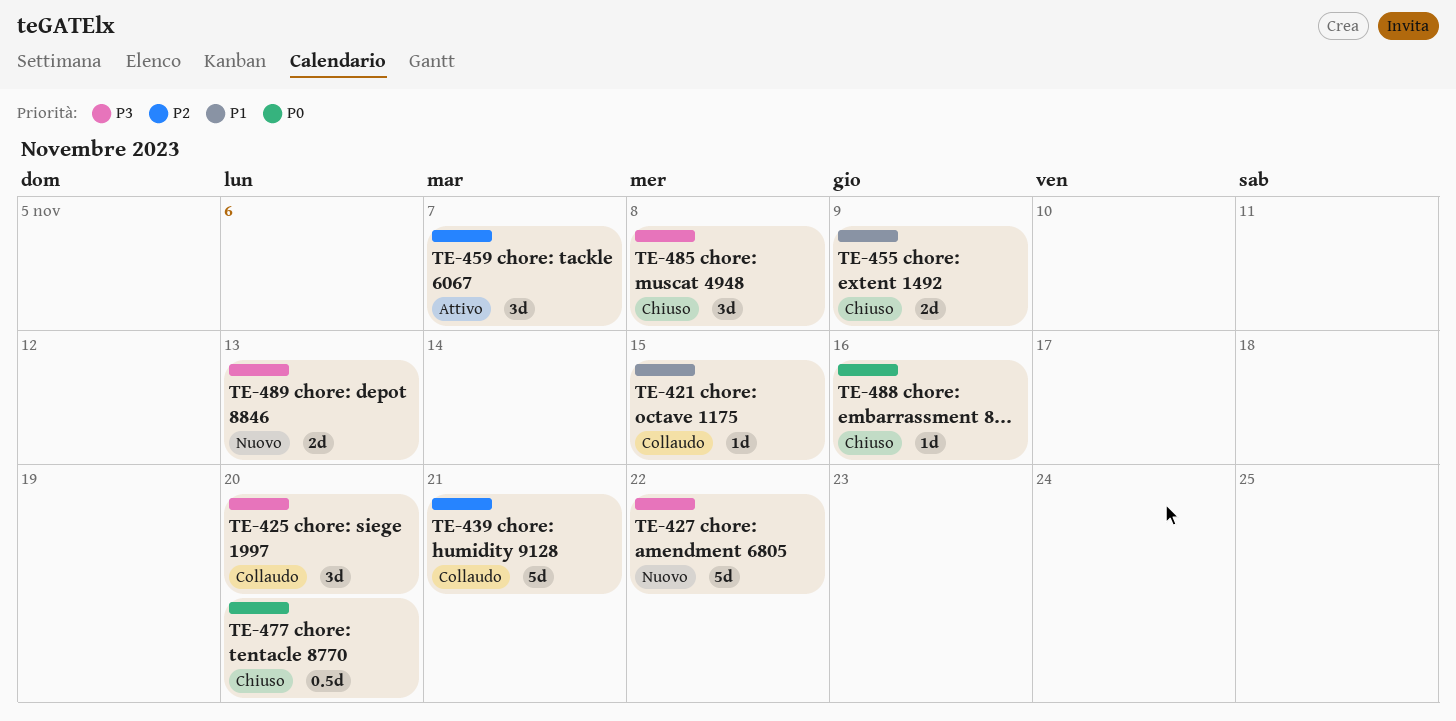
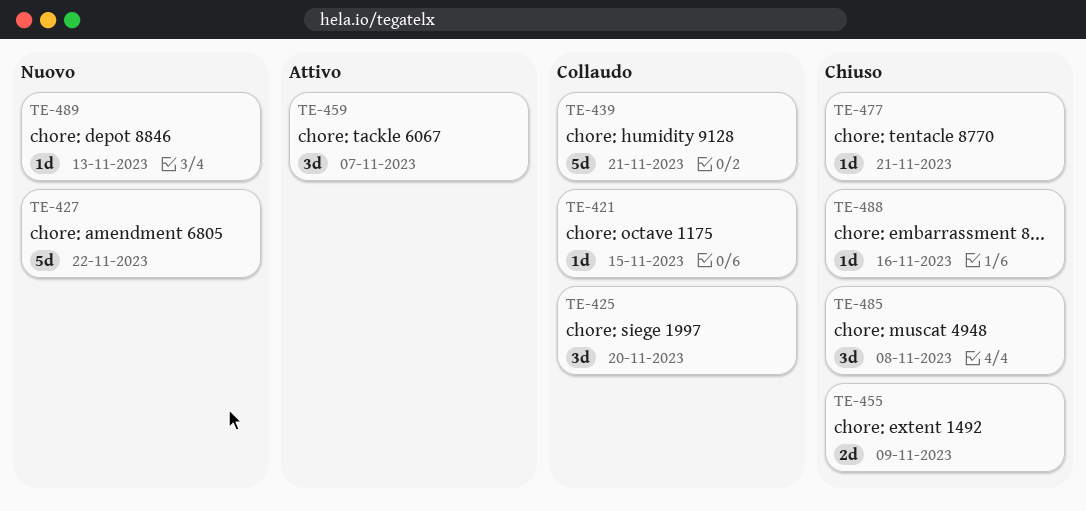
TE-477, estimate: 0.5d -> 1d
TE-477, due: Nov 20 -> Nov 21
TE-489, estimate: 2d -> 1d

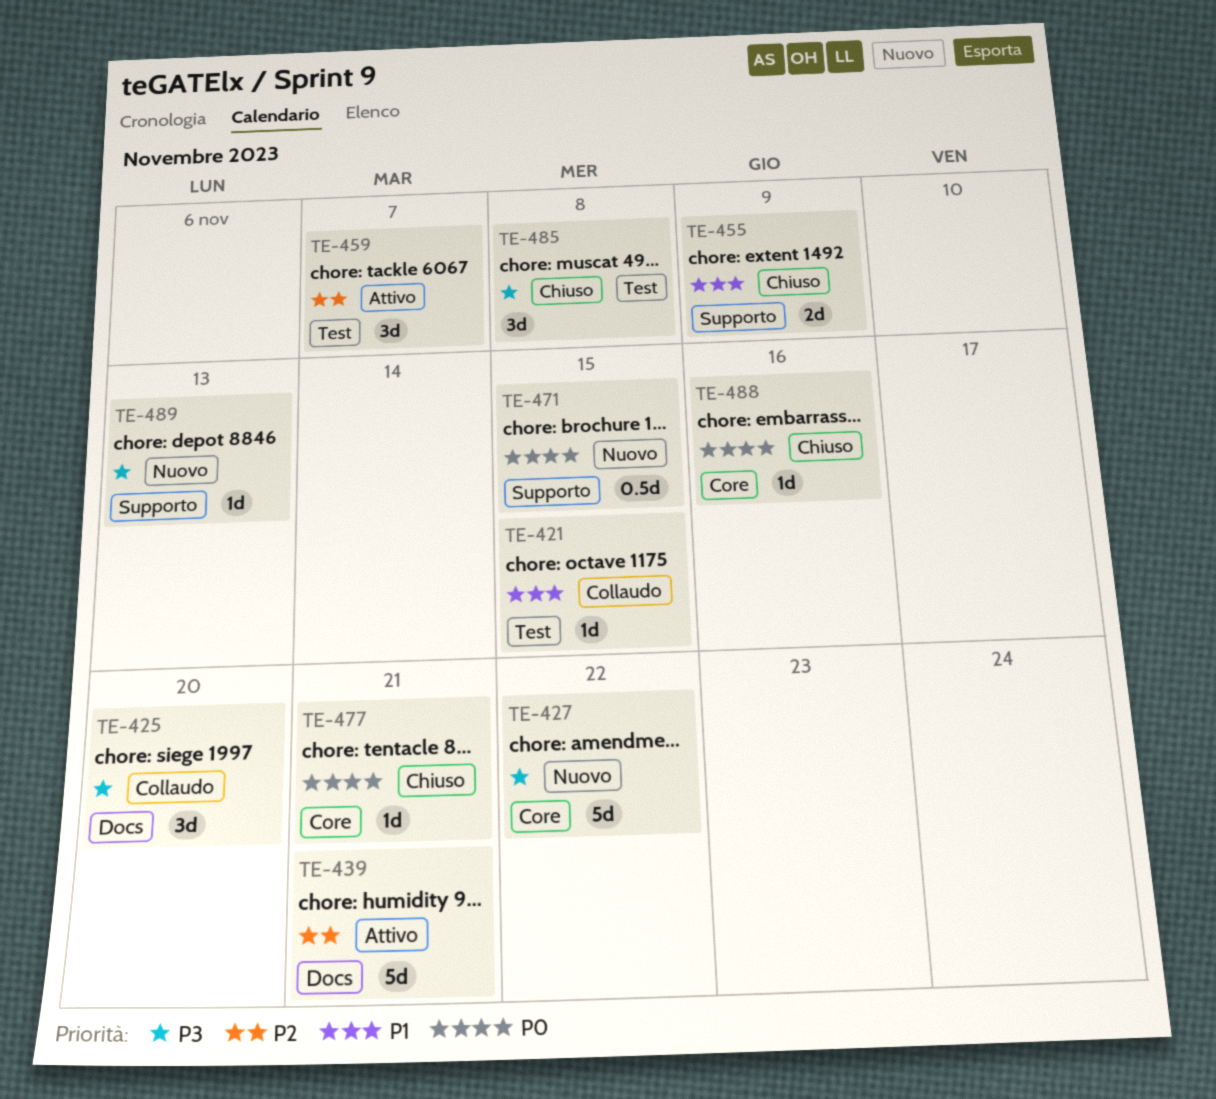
TE-439, status: Collaudo -> Attivo
TE-471: none -> present

